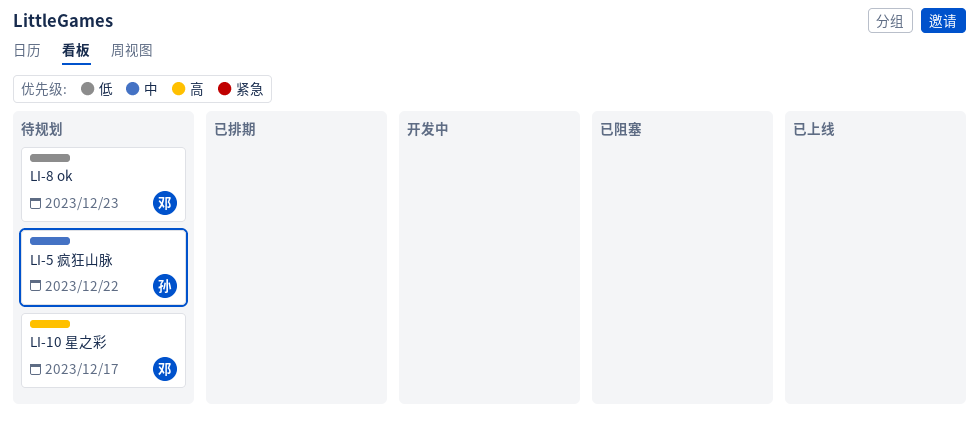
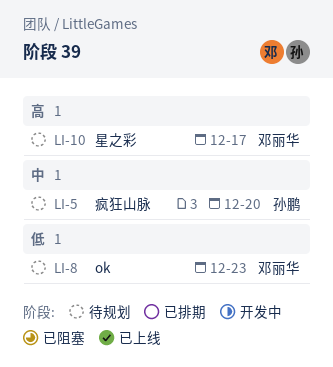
LI-5, due: Dec 22 -> Dec 20

